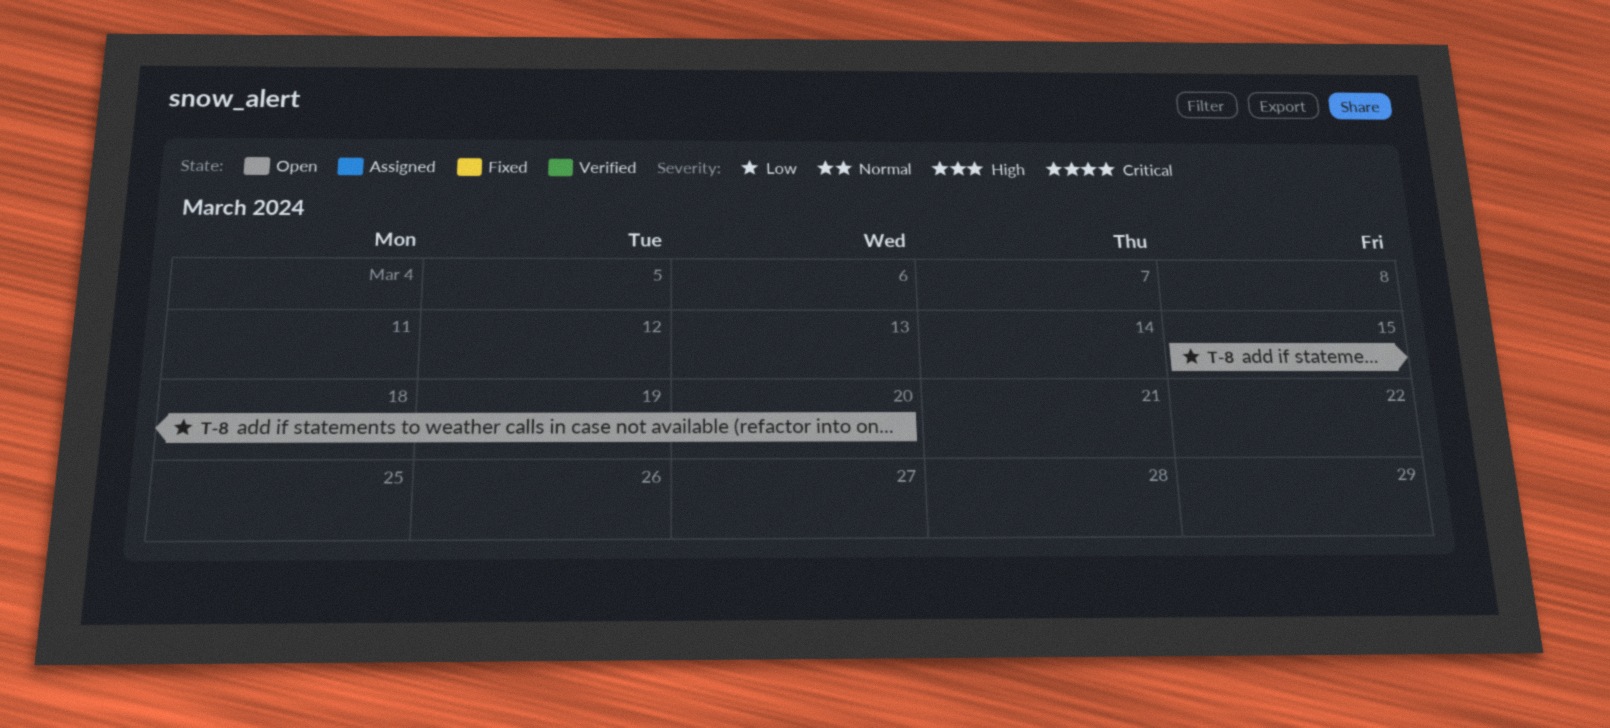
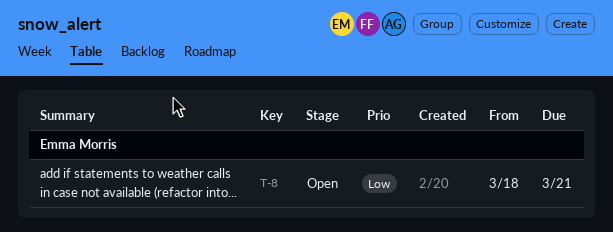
T-8, start: Mar 15 -> Mar 18
T-8, due: Mar 20 -> Mar 21

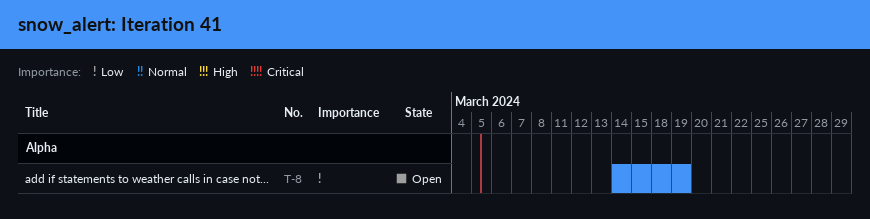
T-8, start: Mar 18 -> Mar 14
T-8, due: Mar 21 -> Mar 19

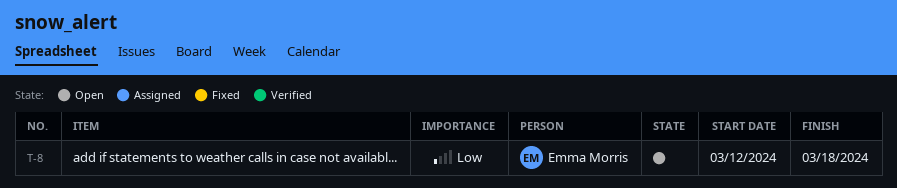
T-8, start: Mar 14 -> Mar 12
T-8, due: Mar 19 -> Mar 18

